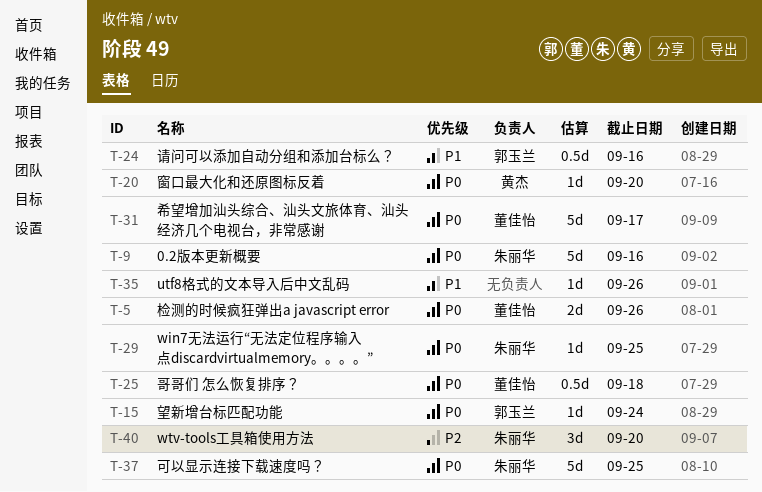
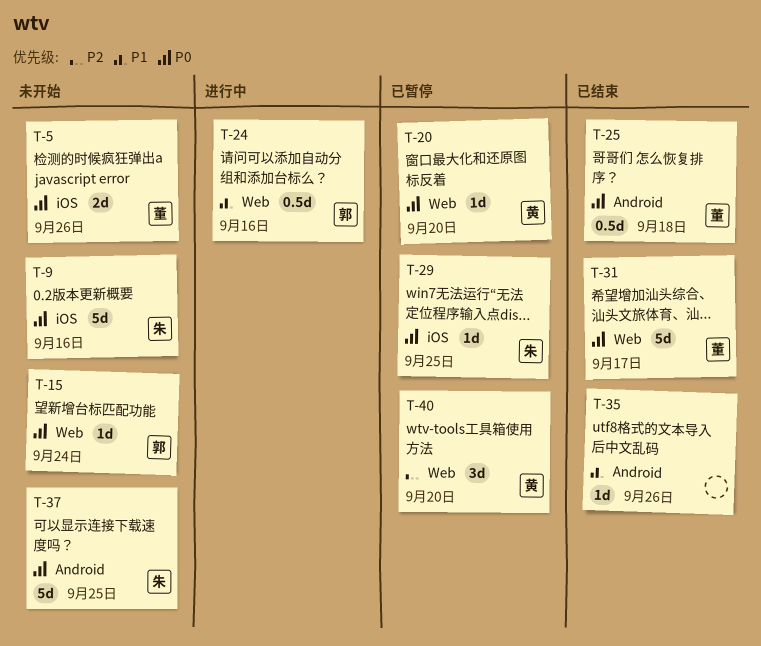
T-40, owner: 朱丽华 -> 黄杰

